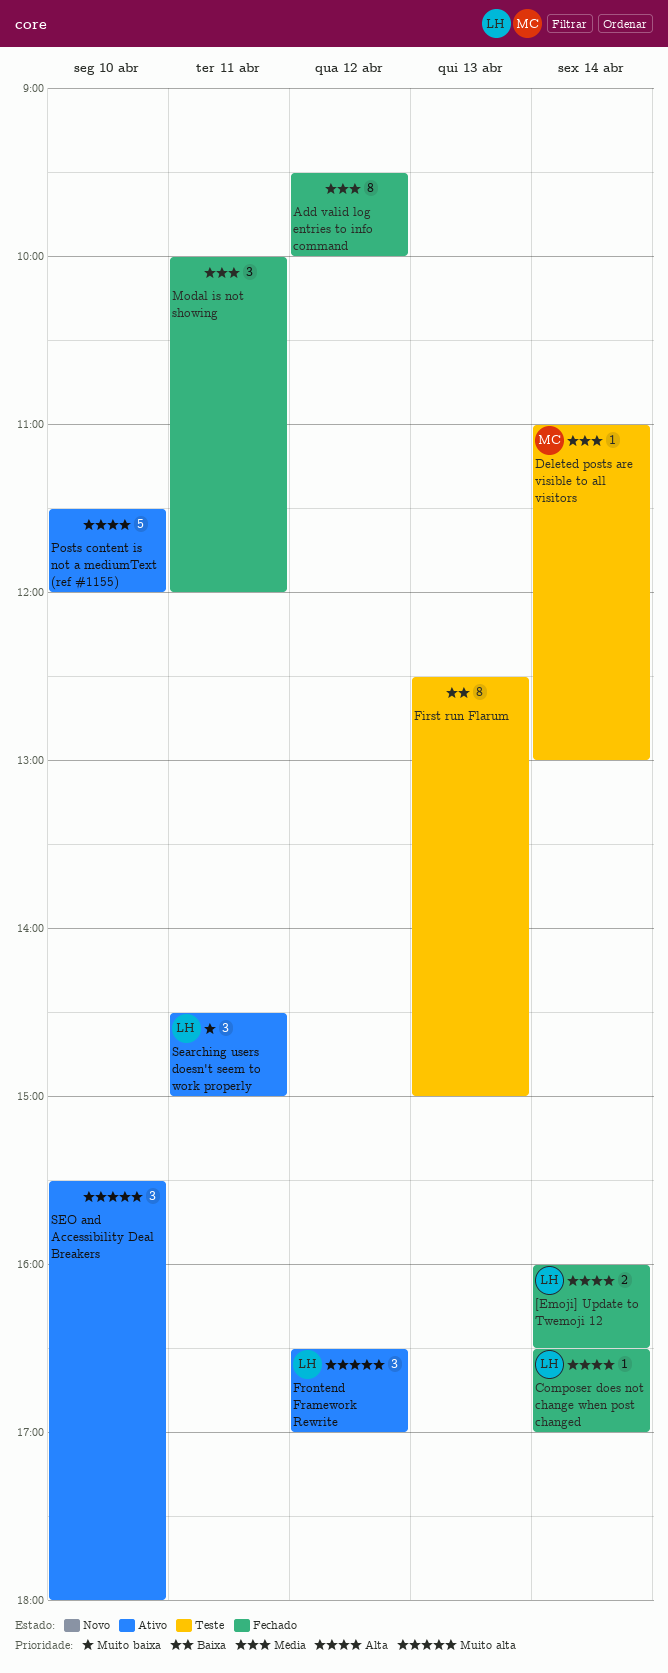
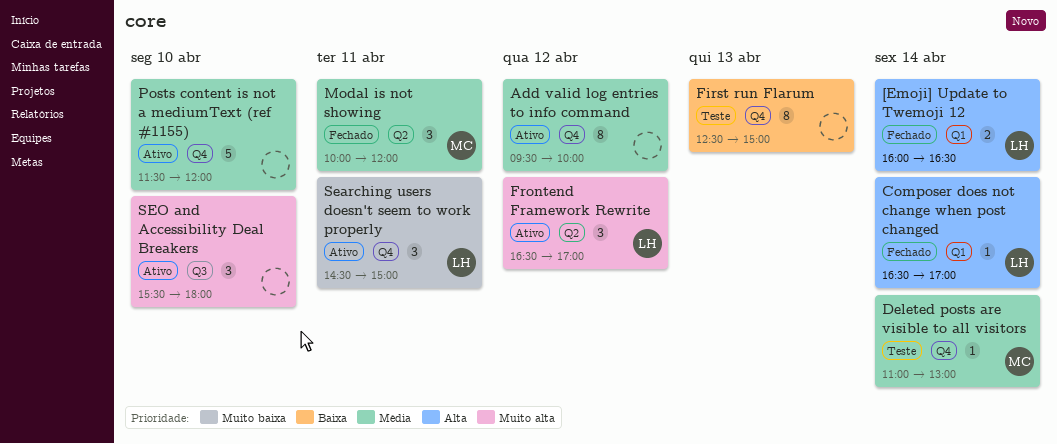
Add valid log entries to info command, status: Fechado -> Ativo
Modal is not showing, owner: none -> MC
Posts content is not a mediumText (ref #1155), priority: Alta -> Média

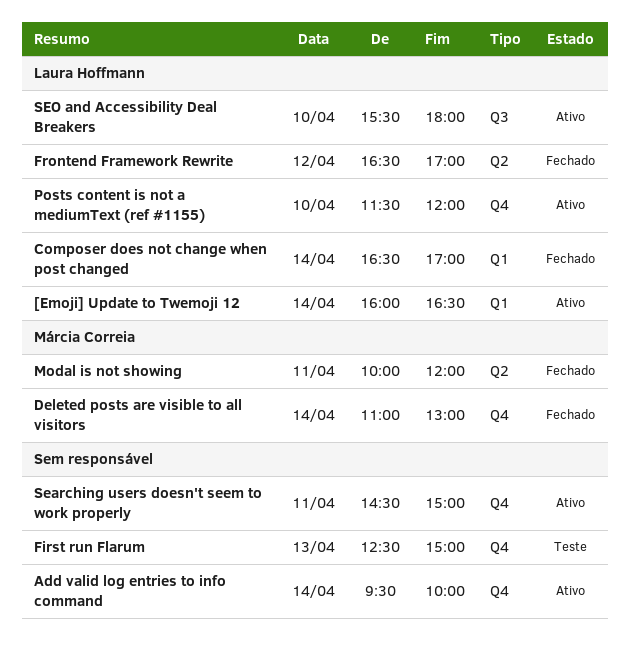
[Emoji] Update to Twemoji 12, status: Fechado -> Ativo
Add valid log entries to info command, day: Apr 12 -> Apr 14
Deleted posts are visible to all visitors, status: Teste -> Fechado
Frontend Framework Rewrite, status: Ativo -> Fechado
Posts content is not a mediumText (ref #1155), owner: none -> Laura Hoffmann
Searching users doesn't seem to work properly, owner: Laura Hoffmann -> none
SEO and Accessibility Deal Breakers, owner: none -> Laura Hoffmann

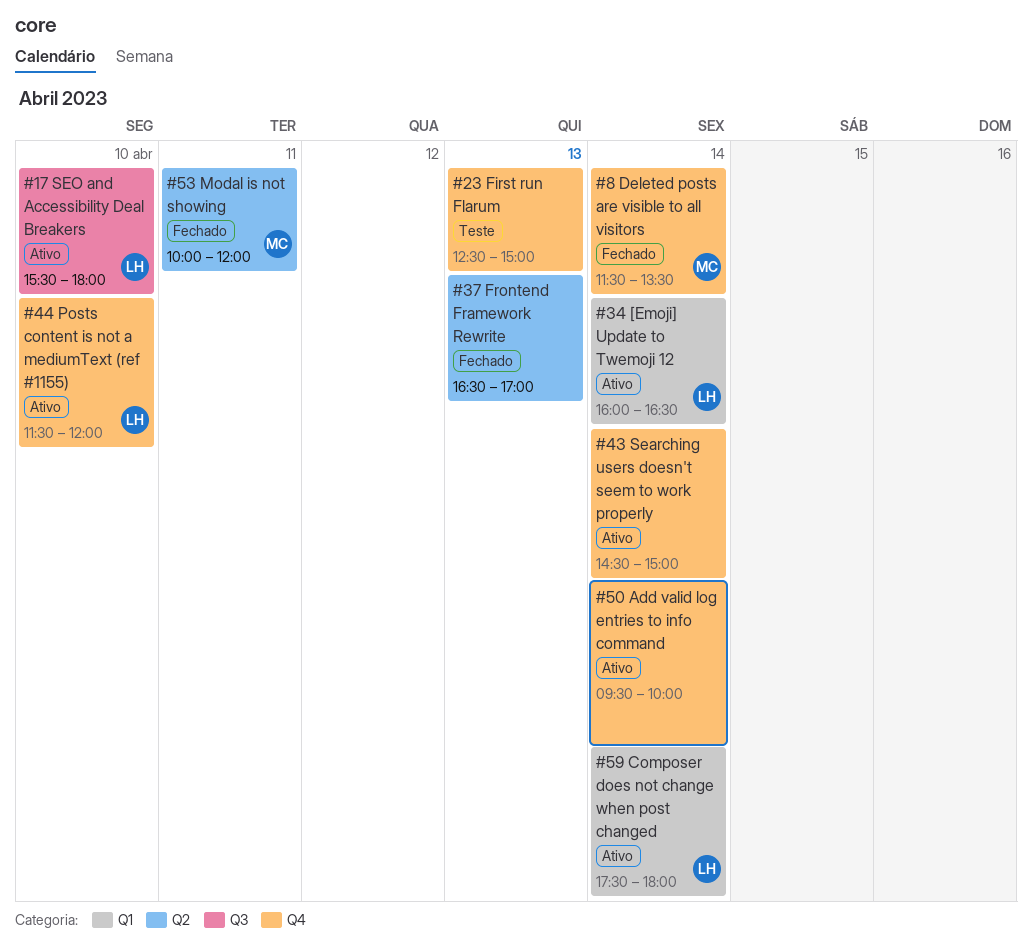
Composer does not change when post changed, status: Fechado -> Ativo
Composer does not change when post changed, begins: 16:30 -> 17:30
Composer does not change when post changed, ends: 17:00 -> 18:00
Deleted posts are visible to all visitors, begins: 11:00 -> 11:30
Deleted posts are visible to all visitors, ends: 13:00 -> 13:30
Frontend Framework Rewrite, owner: Laura Hoffmann -> none
Frontend Framework Rewrite, day: Apr 12 -> Apr 13
Searching users doesn't seem to work properly, day: Apr 11 -> Apr 14

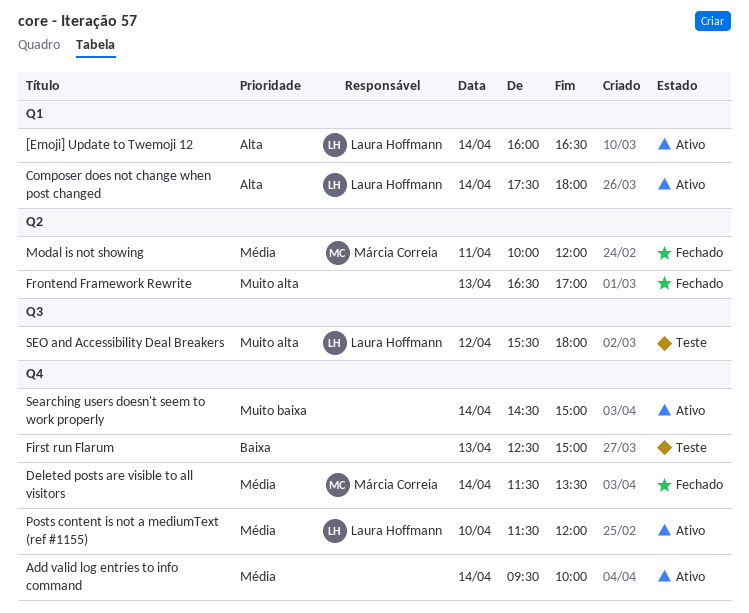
SEO and Accessibility Deal Breakers, status: Ativo -> Teste
SEO and Accessibility Deal Breakers, day: Apr 10 -> Apr 12

